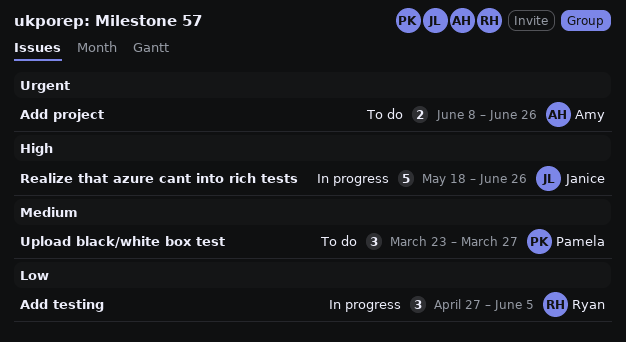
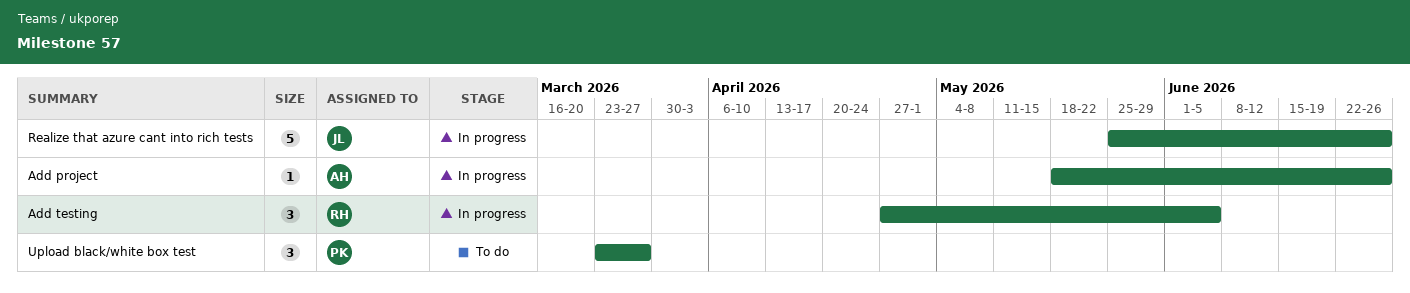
Add project, status: To do -> In progress
Add project, estimate: 2 -> 1
Add project, start: Jun 8 -> May 18
Realize that azure cant into rich tests, start: May 18 -> May 25

